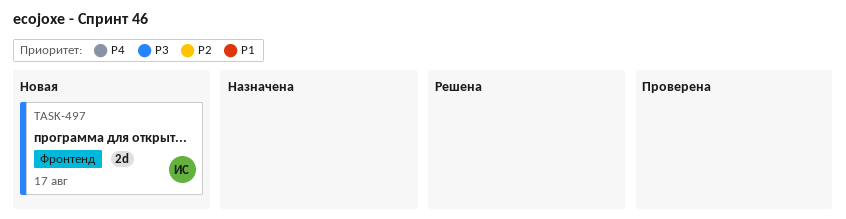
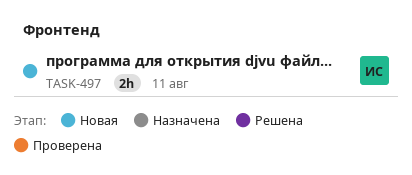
TASK-497, estimate: 2d -> 2h
TASK-497, due: Aug 17 -> Aug 11

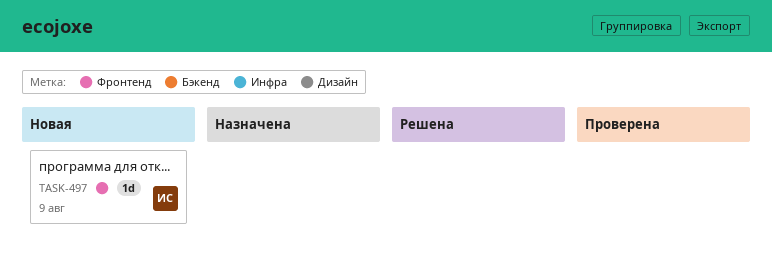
TASK-497, estimate: 2h -> 1d
TASK-497, due: Aug 11 -> Aug 9

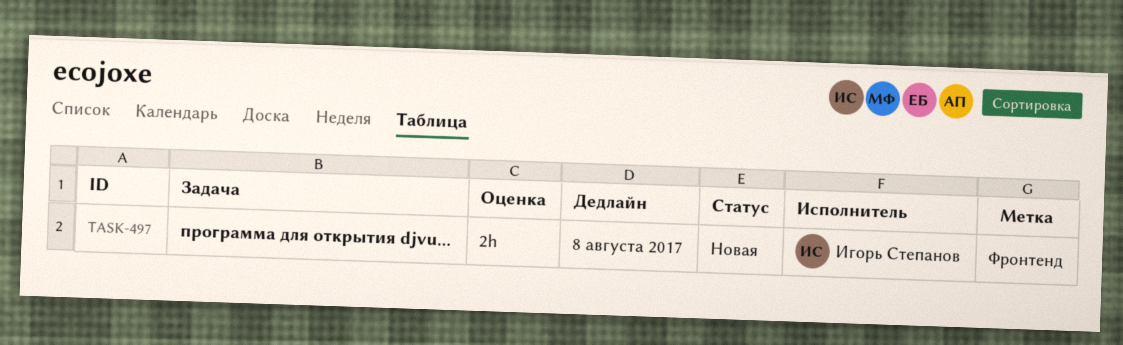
TASK-497, estimate: 1d -> 2h
TASK-497, due: Aug 9 -> Aug 8

